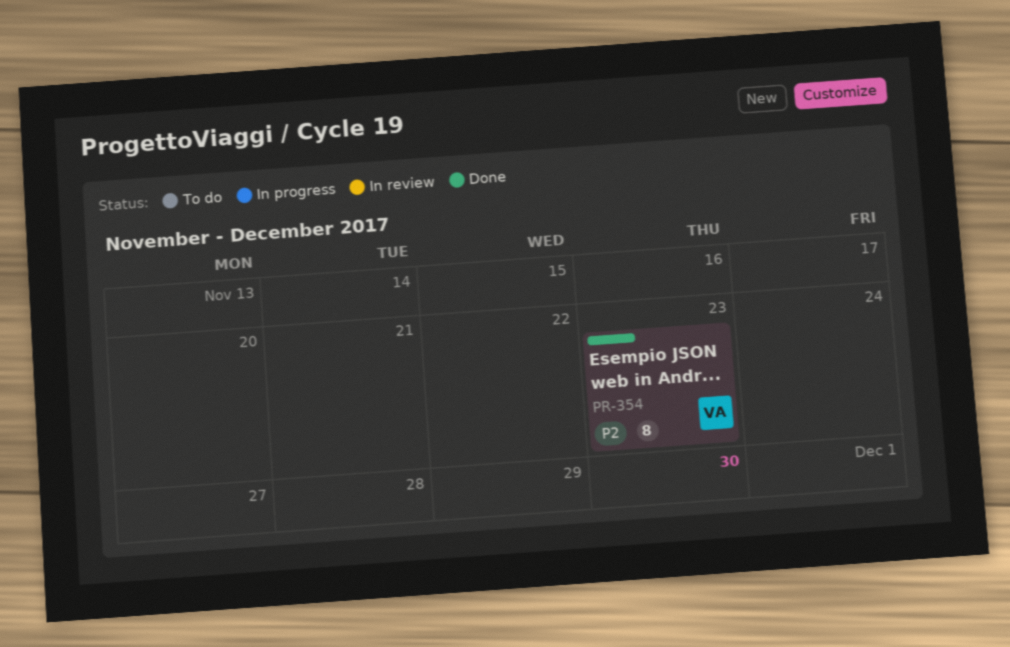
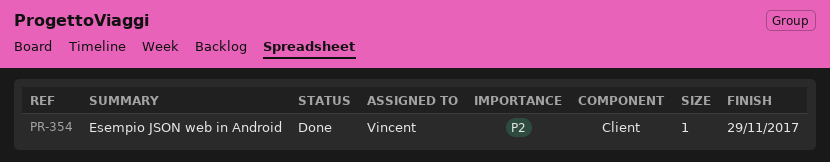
PR-354, estimate: 8 -> 1
PR-354, due: Nov 23 -> Nov 29

